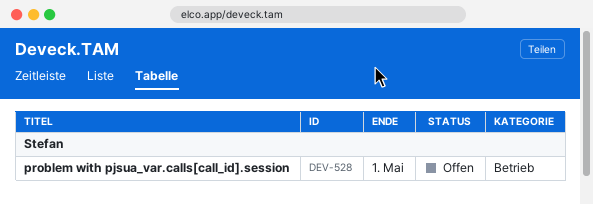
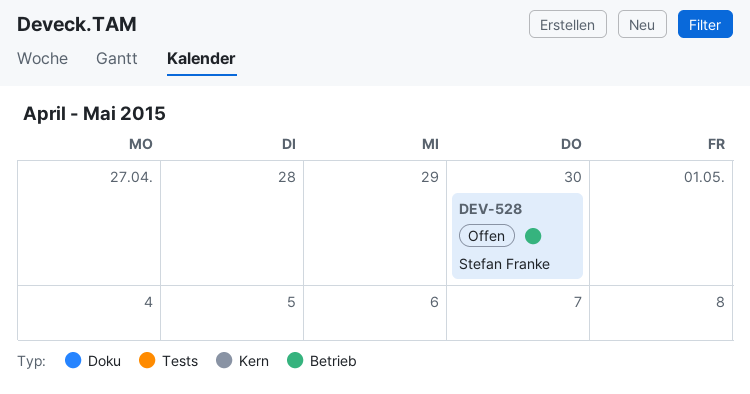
DEV-528, due: May 1 -> Apr 30

